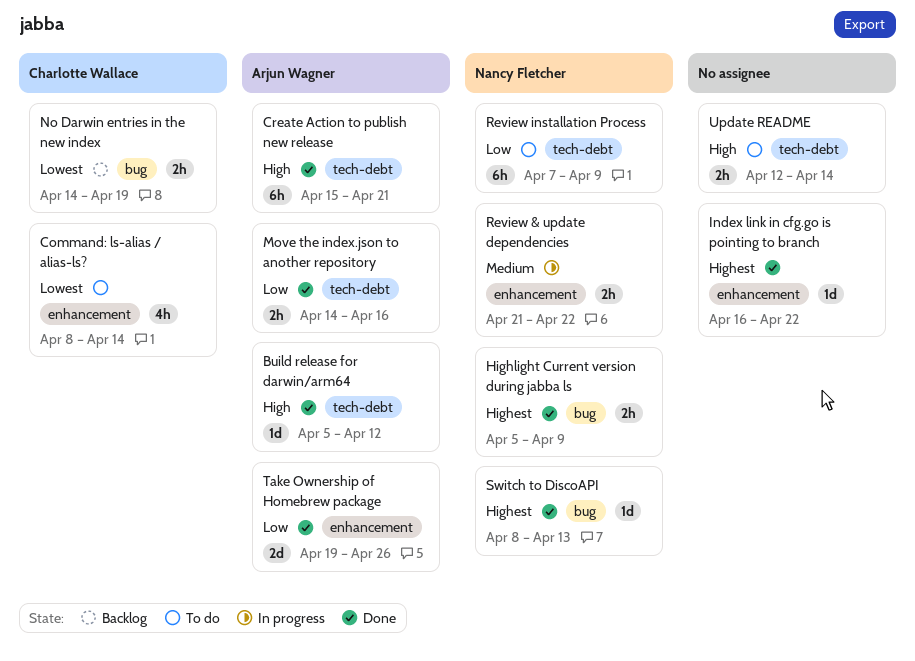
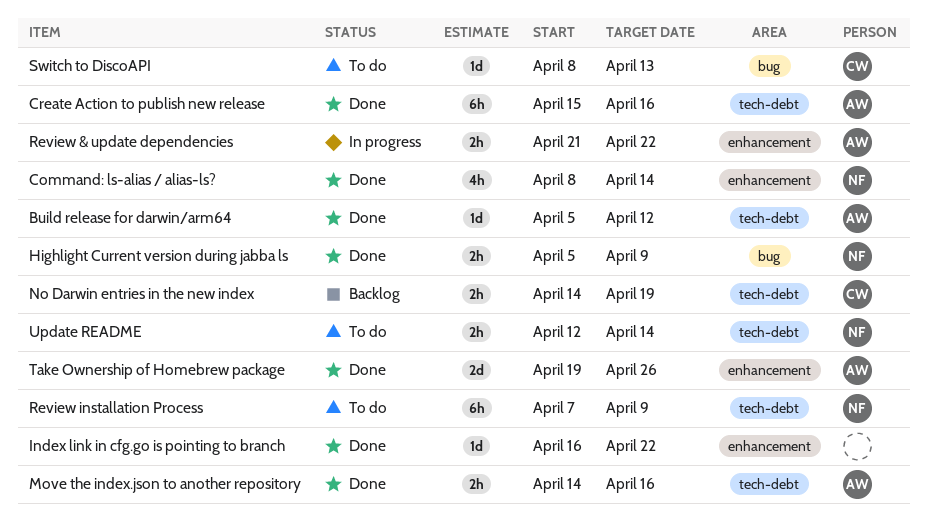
Command: ls-alias / alias-ls?, status: To do -> Done
Command: ls-alias / alias-ls?, owner: Charlotte Wallace -> Nancy Fletcher
Create Action to publish new release, due: Apr 21 -> Apr 16
No Darwin entries in the new index, label: bug -> tech-debt
Review & update dependencies, owner: Nancy Fletcher -> Arjun Wagner
Switch to DiscoAPI, status: Done -> To do
Switch to DiscoAPI, owner: Nancy Fletcher -> Charlotte Wallace
Update README, owner: none -> Nancy Fletcher

